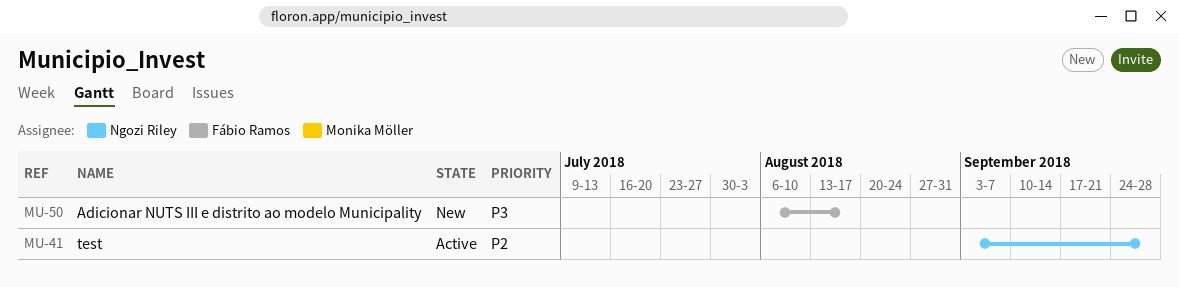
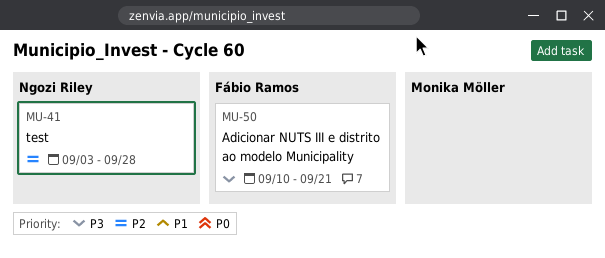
MU-50, start: Aug 6 -> Sep 10
MU-50, due: Aug 17 -> Sep 21

